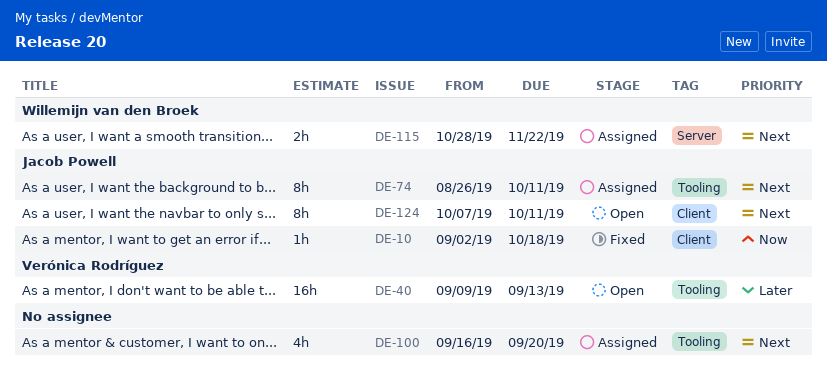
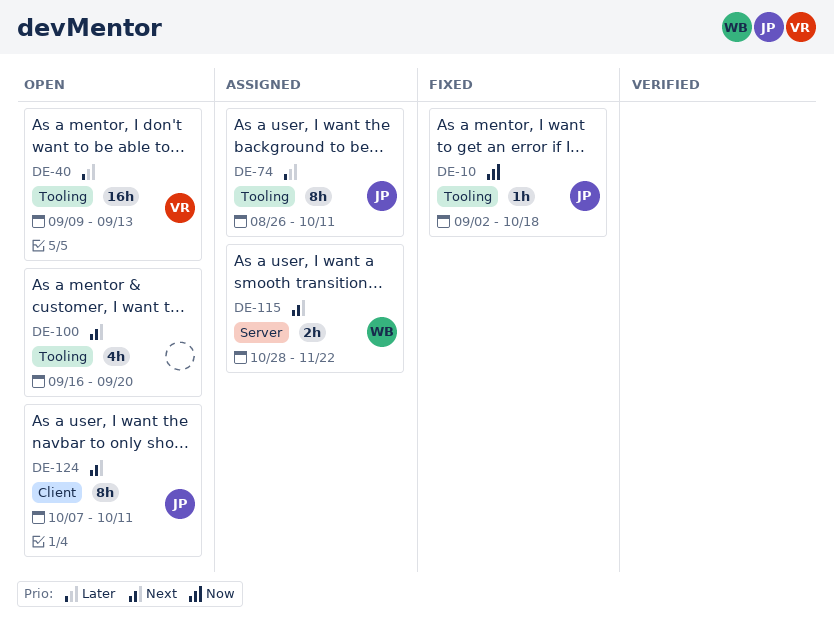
DE-10, label: Client -> Tooling
DE-74, priority: Next -> Later
DE-100, status: Assigned -> Open

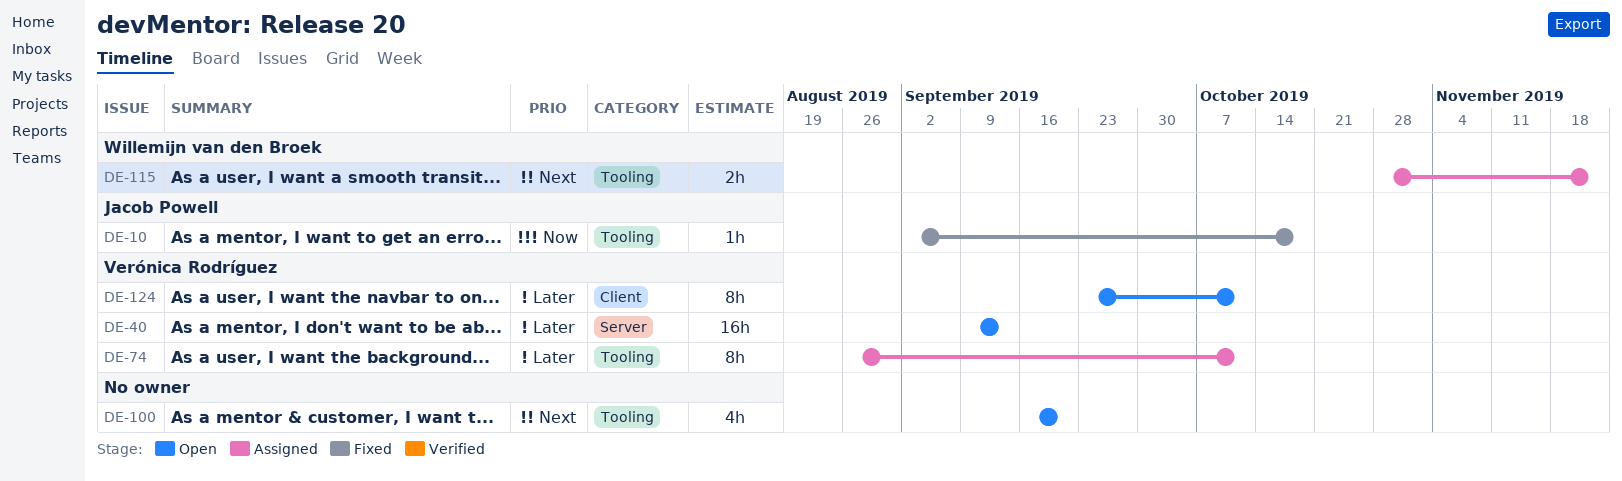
DE-40, label: Tooling -> Server
DE-74, owner: Jacob Powell -> Verónica Rodríguez
DE-115, label: Server -> Tooling
DE-124, owner: Jacob Powell -> Verónica Rodríguez
DE-124, priority: Next -> Later
DE-124, start: Oct 7 -> Sep 23

